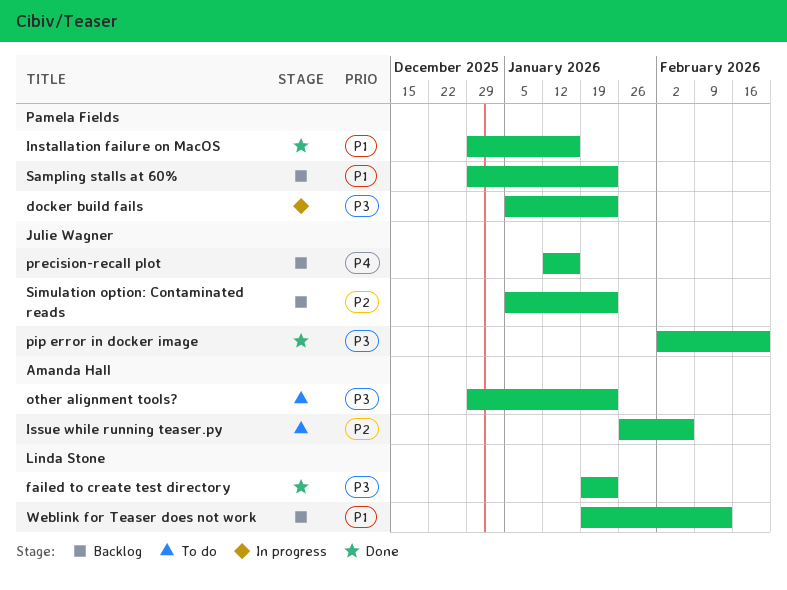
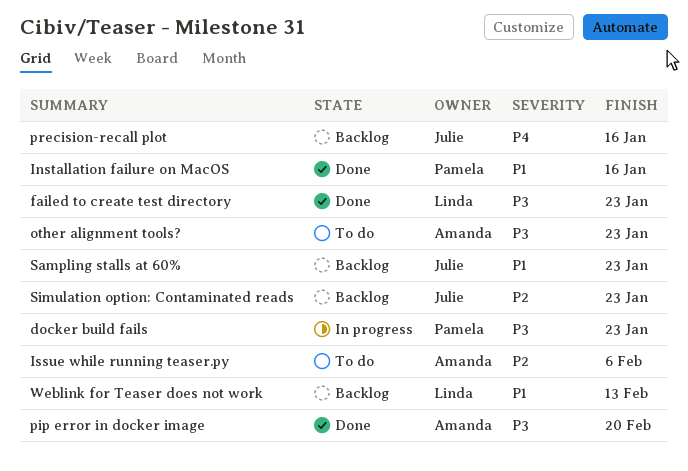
pip error in docker image, owner: Julie Wagner -> Amanda Hall
Sampling stalls at 60%, owner: Pamela Fields -> Julie Wagner

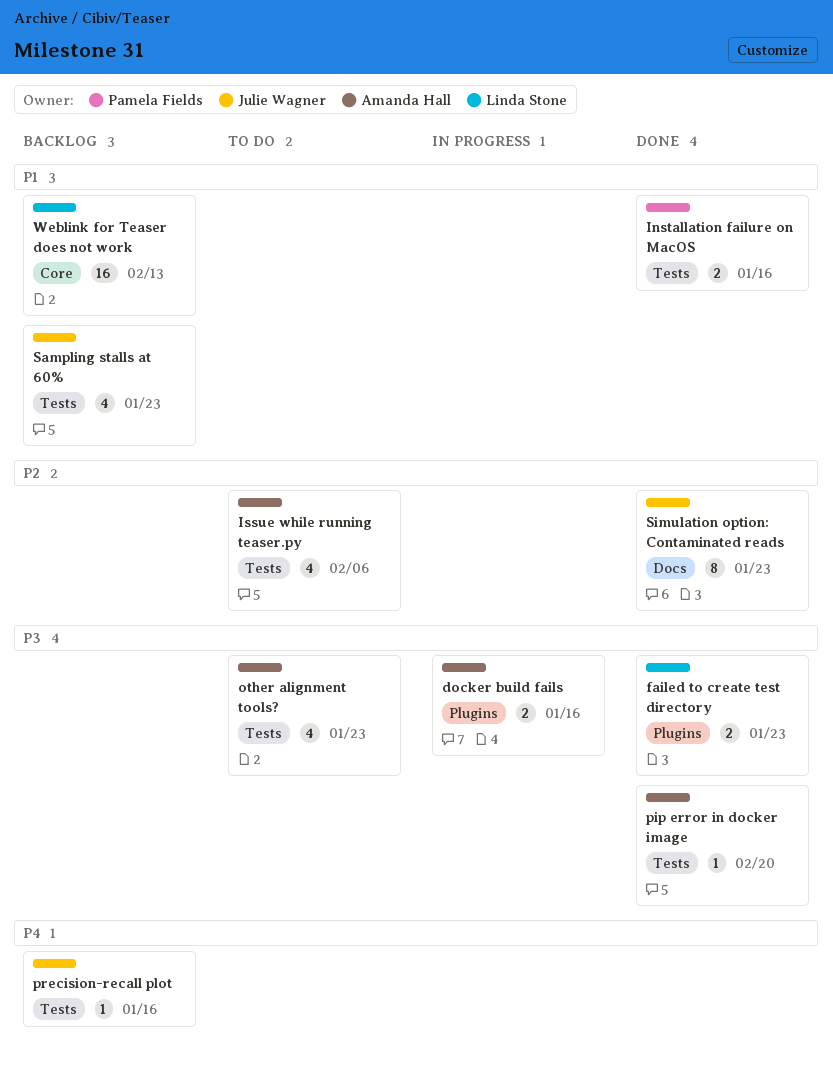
docker build fails, owner: Pamela Fields -> Amanda Hall
docker build fails, due: Jan 23 -> Jan 16
Simulation option: Contaminated reads, status: Backlog -> Done

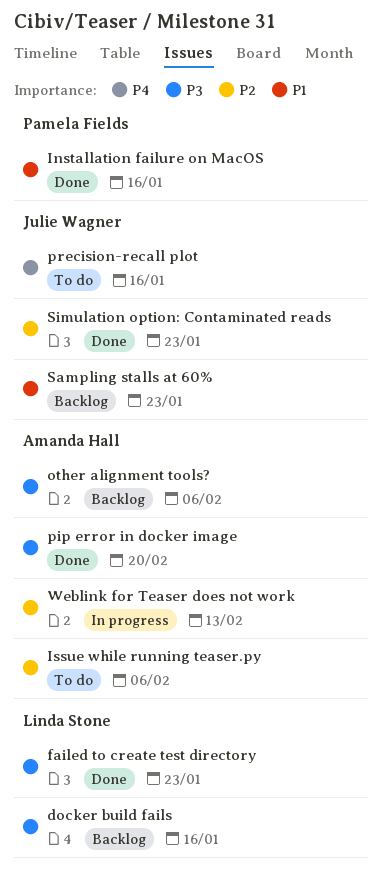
docker build fails, status: In progress -> Backlog
docker build fails, owner: Amanda Hall -> Linda Stone
other alignment tools?, status: To do -> Backlog
other alignment tools?, due: Jan 23 -> Feb 6
precision-recall plot, status: Backlog -> To do
Weblink for Teaser does not work, status: Backlog -> In progress
Weblink for Teaser does not work, owner: Linda Stone -> Amanda Hall
Weblink for Teaser does not work, priority: P1 -> P2

